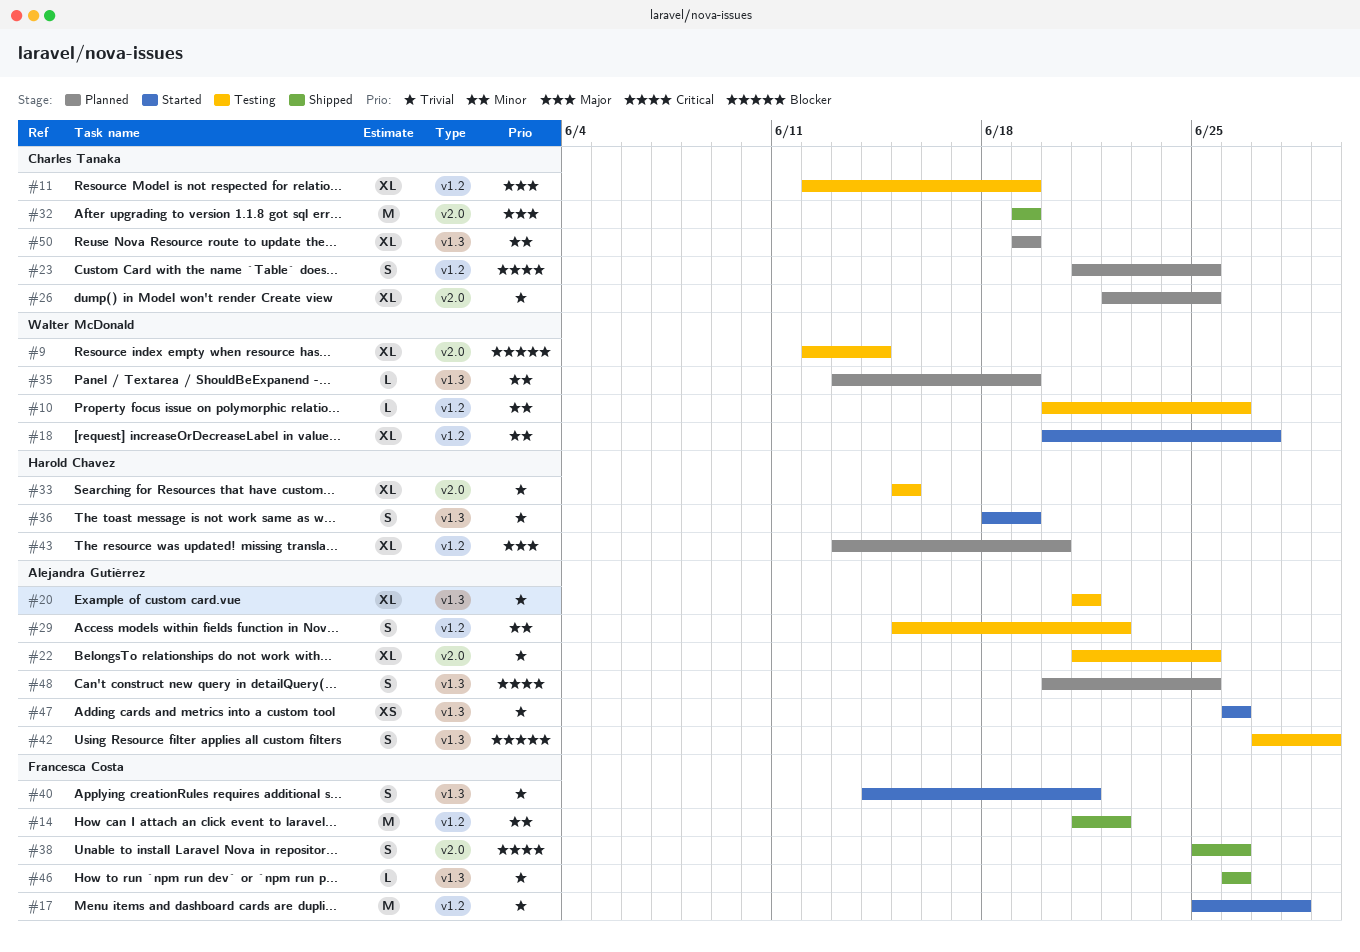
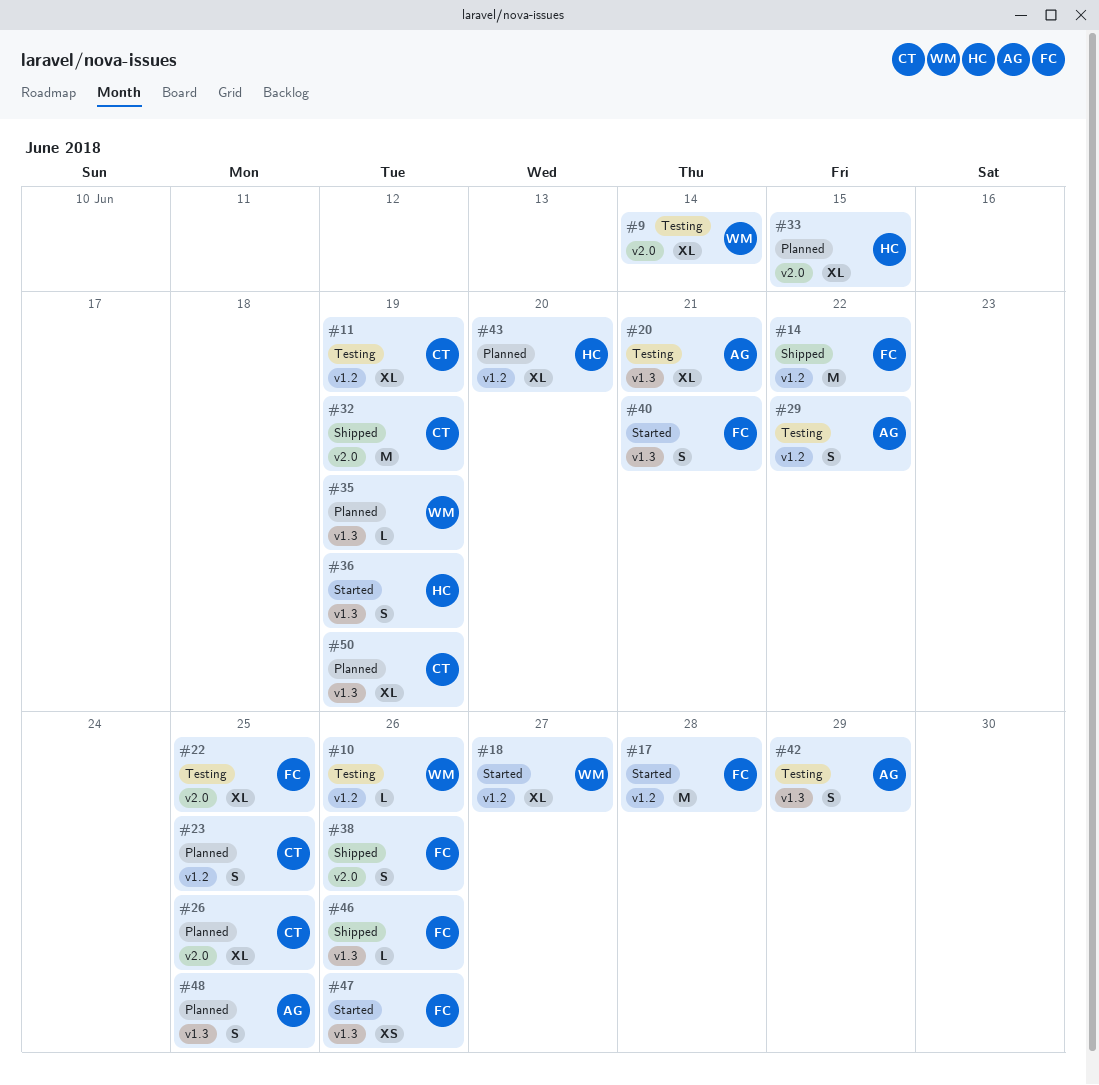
#22, owner: Alejandra Gutiérrez -> Francesca Costa
#33, status: Testing -> Planned
#47, owner: Alejandra Gutiérrez -> Francesca Costa

